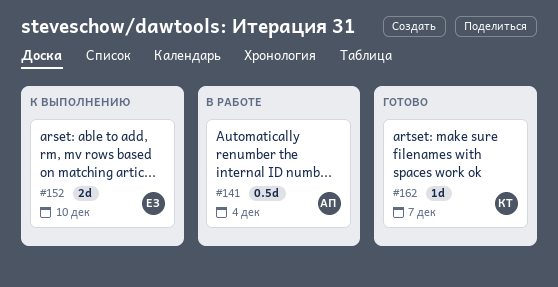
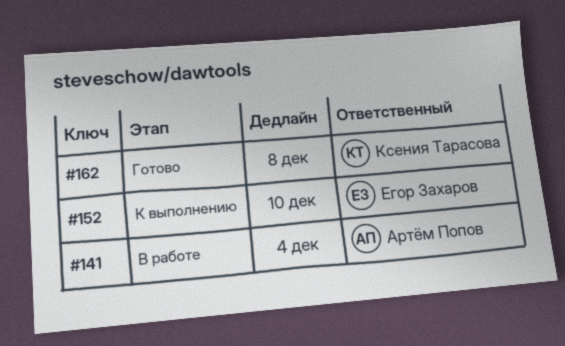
#162, due: Dec 7 -> Dec 8

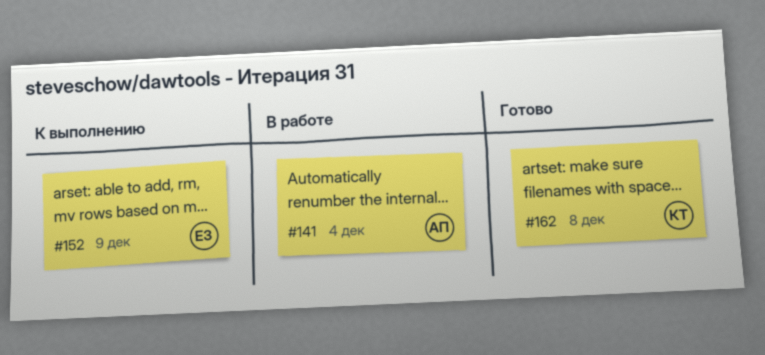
#152, due: Dec 10 -> Dec 9

